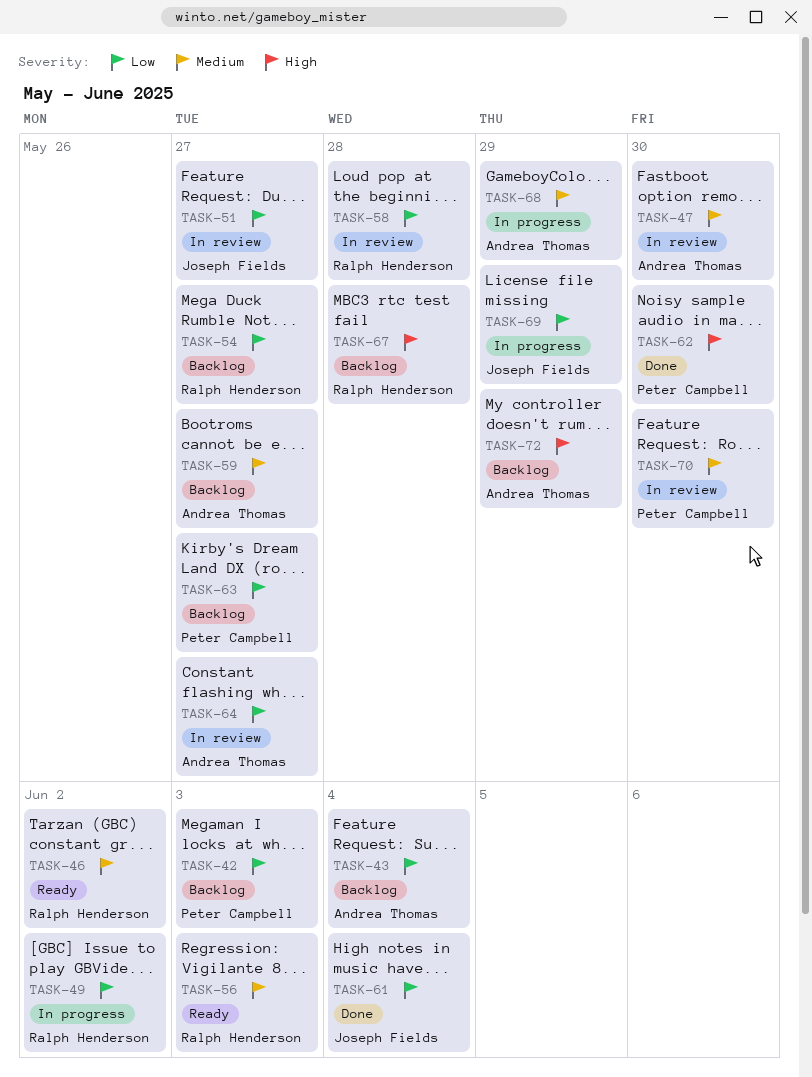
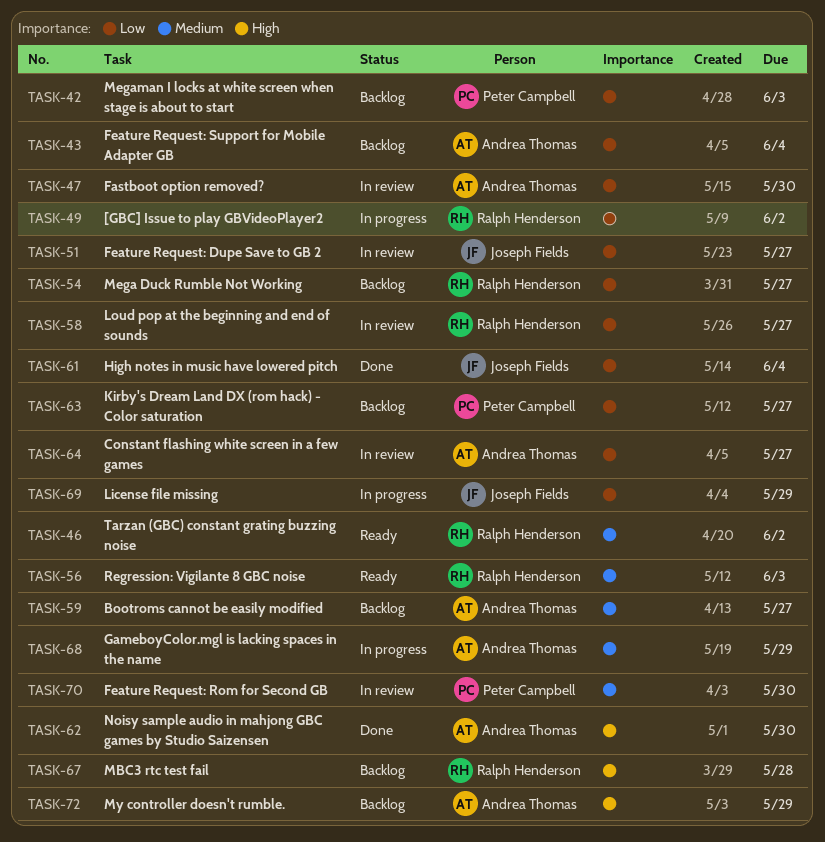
TASK-47, priority: Medium -> Low
TASK-58, due: May 28 -> May 27
TASK-62, owner: Peter Campbell -> Andrea Thomas

